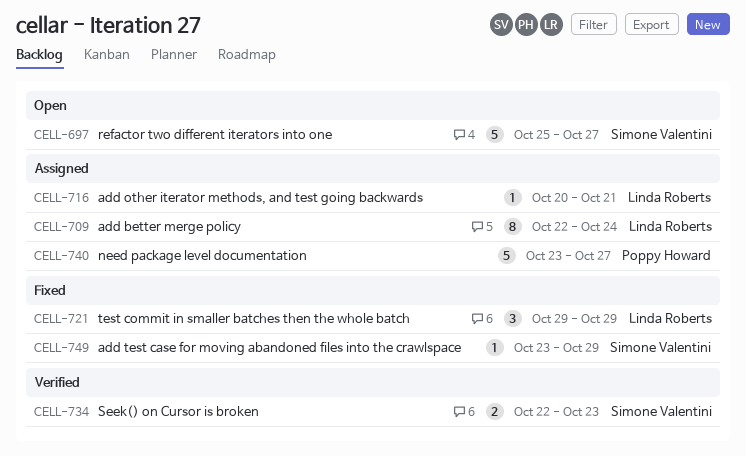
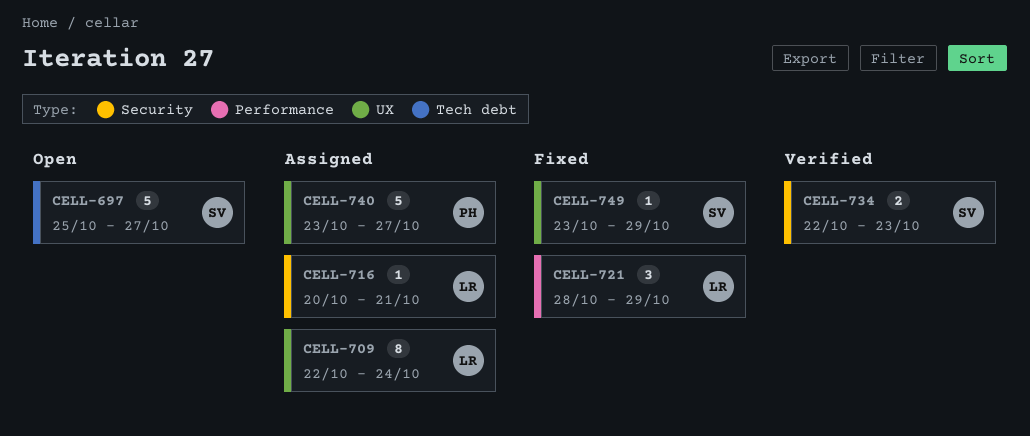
CELL-721, start: Oct 29 -> Oct 28

